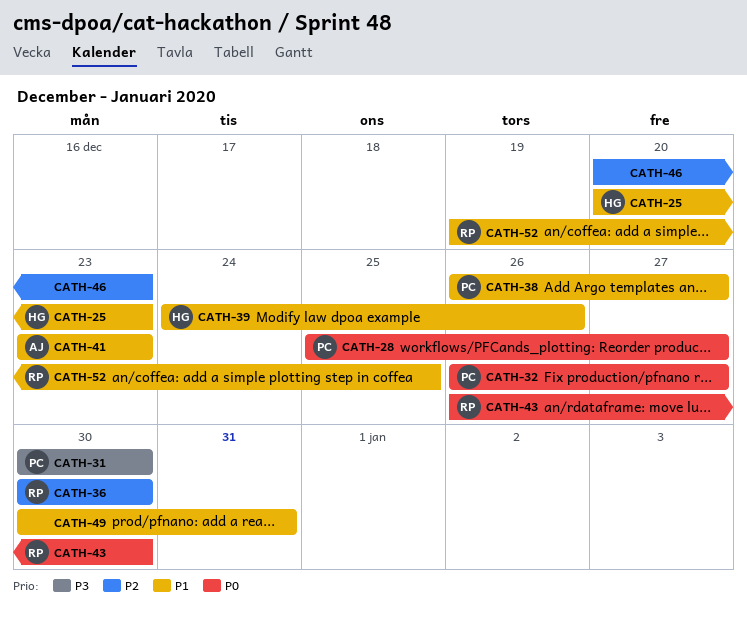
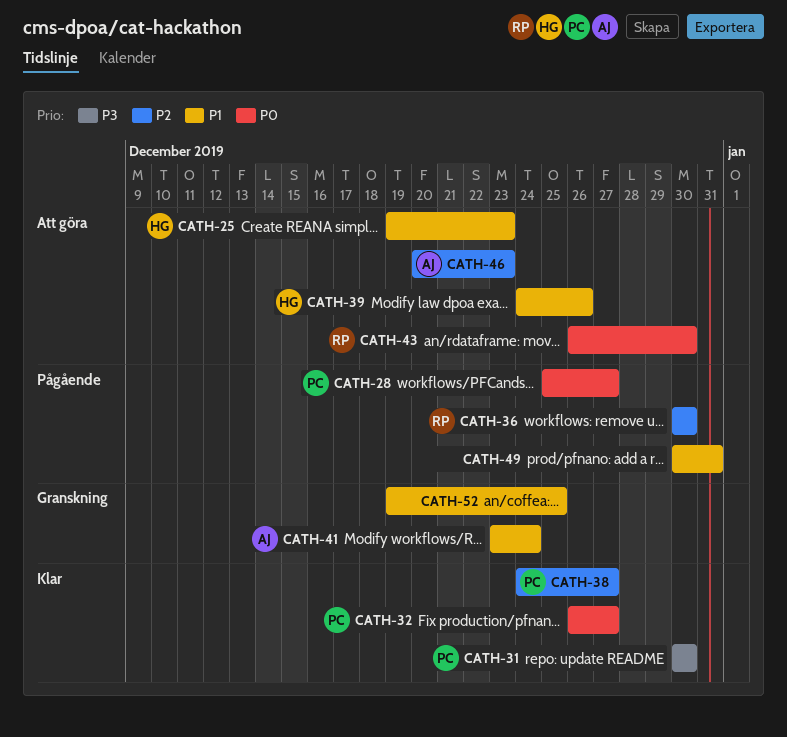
CATH-25, start: Dec 20 -> Dec 19
CATH-38, priority: P1 -> P2
CATH-38, start: Dec 26 -> Dec 24
CATH-41, due: Dec 23 -> Dec 24
CATH-46, owner: none -> AJ
CATH-52, owner: RP -> none

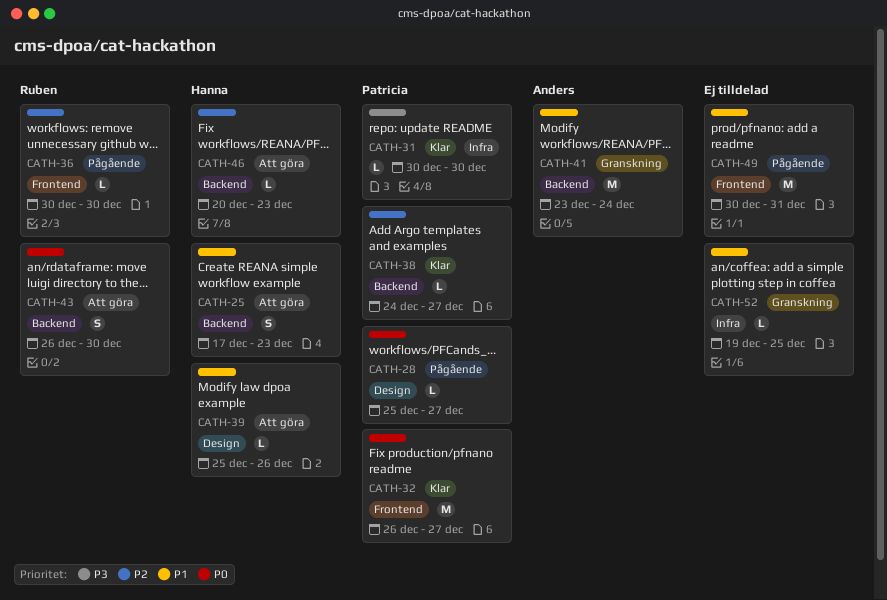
CATH-25, start: Dec 19 -> Dec 17
CATH-39, start: Dec 24 -> Dec 25
CATH-46, owner: Anders -> Hanna

